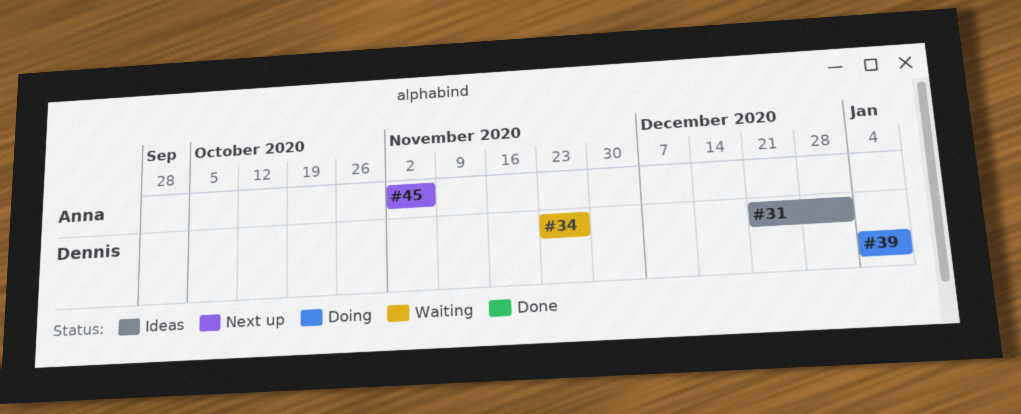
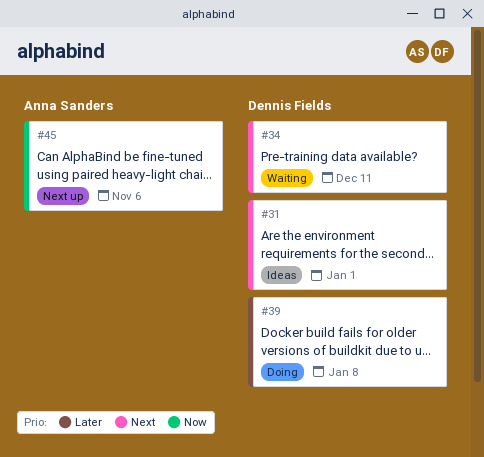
#34, due: Nov 27 -> Dec 11

